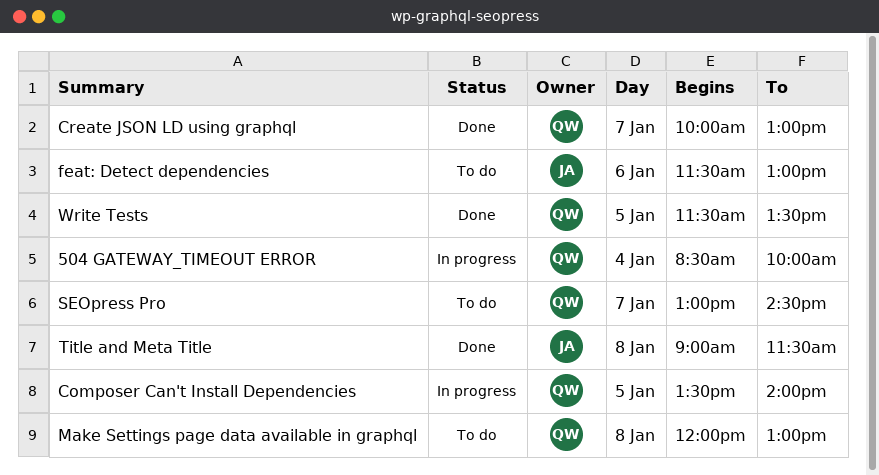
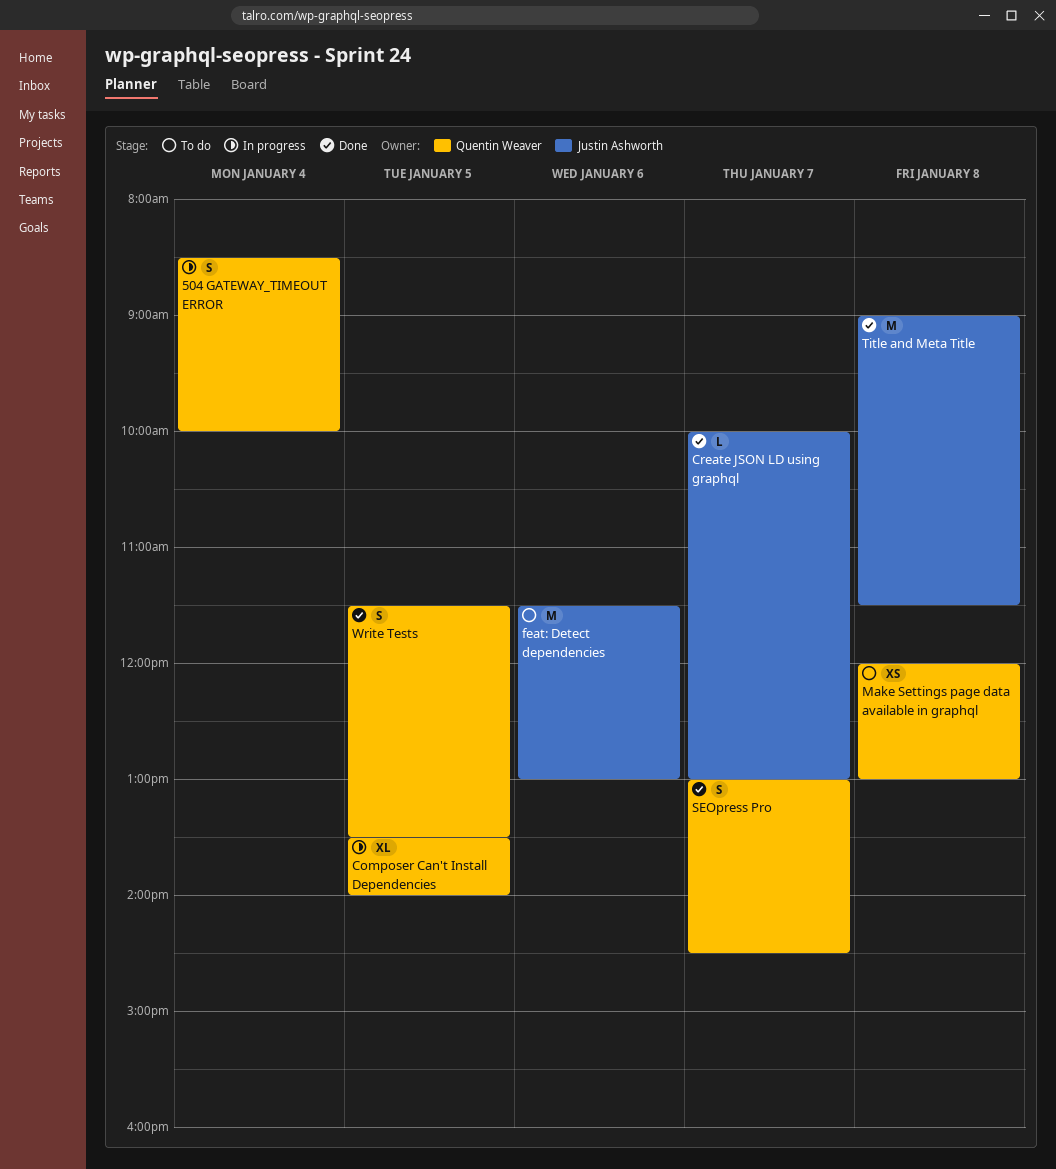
Create JSON LD using graphql, owner: Quentin Weaver -> Justin Ashworth
SEOpress Pro, status: To do -> Done

